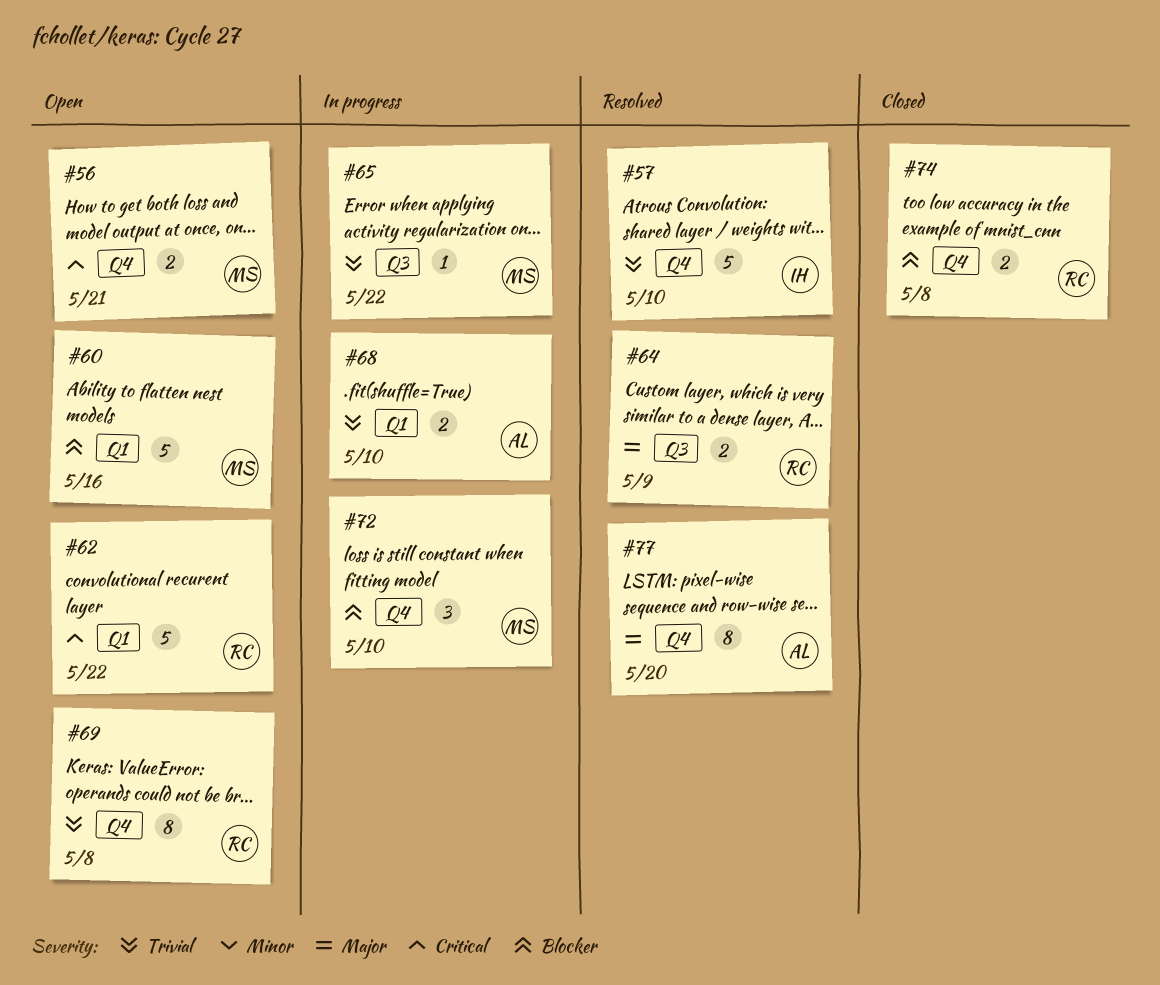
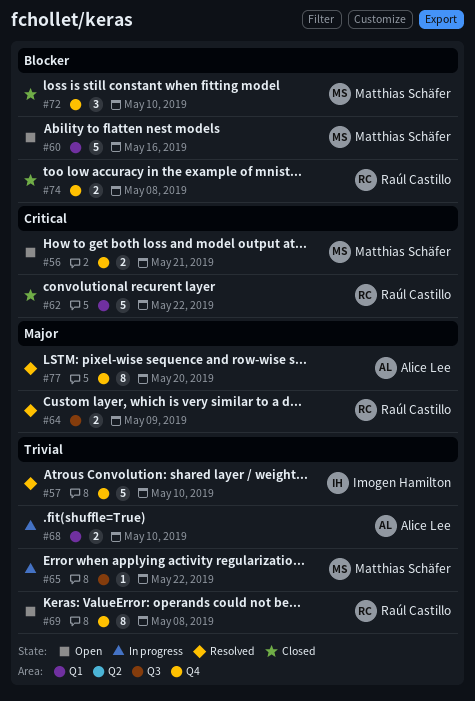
#62, status: Open -> Closed
#72, status: In progress -> Closed

